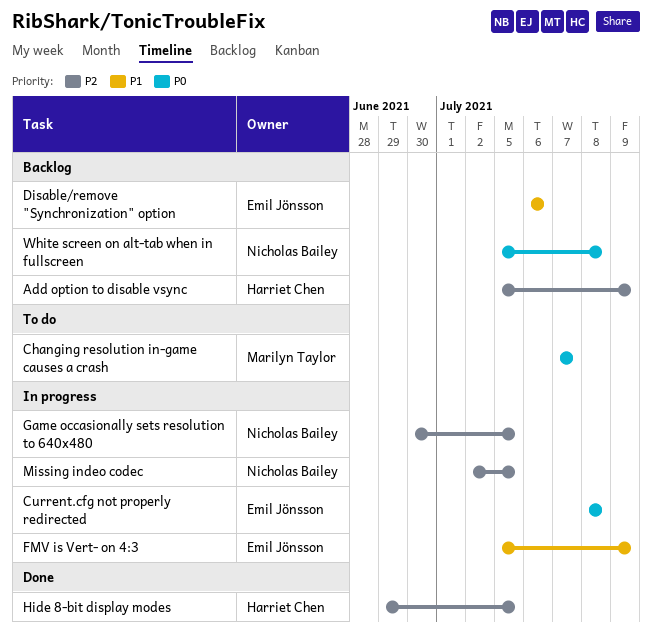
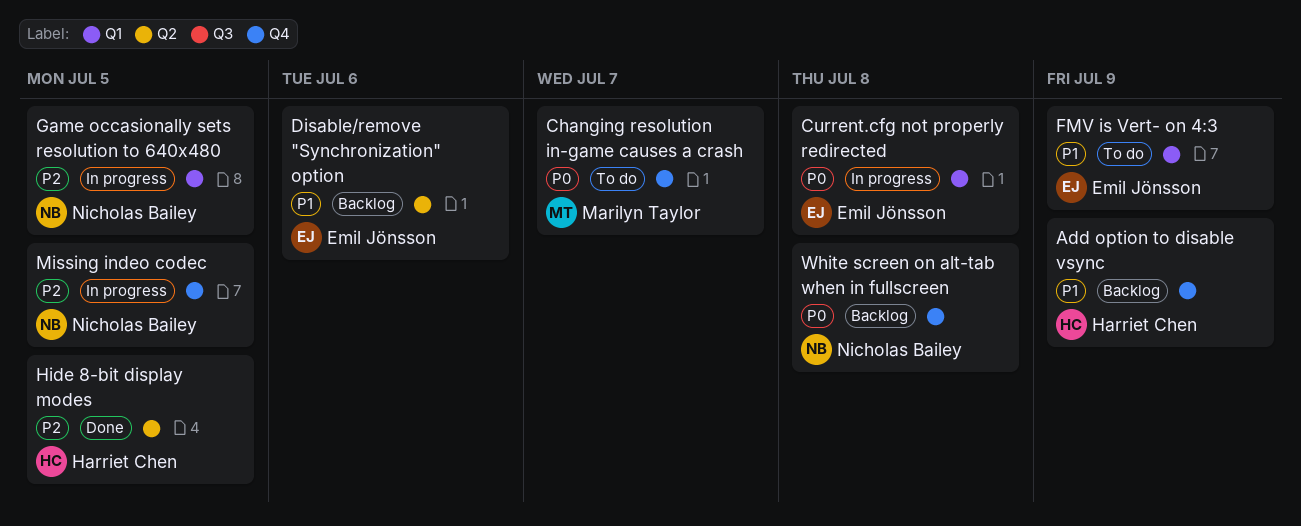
Add option to disable vsync, priority: P2 -> P1
FMV is Vert- on 4:3, status: In progress -> To do

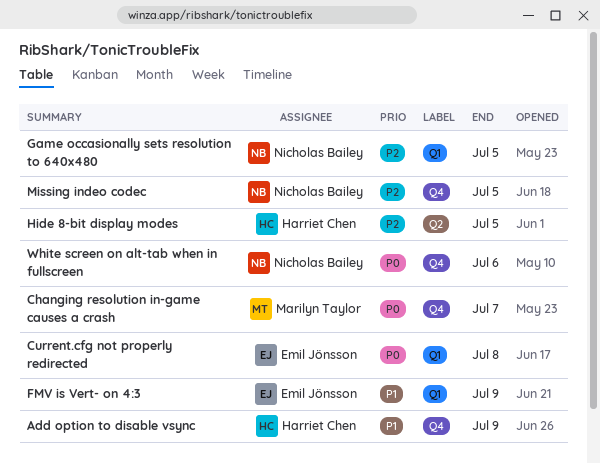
Disable/remove "Synchronization" option: present -> none
White screen on alt-tab when in fullscreen, due: Jul 8 -> Jul 6

